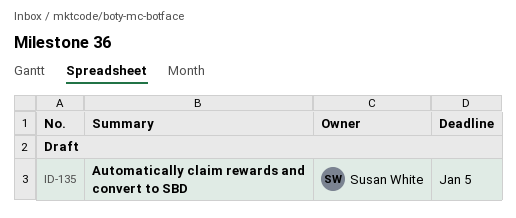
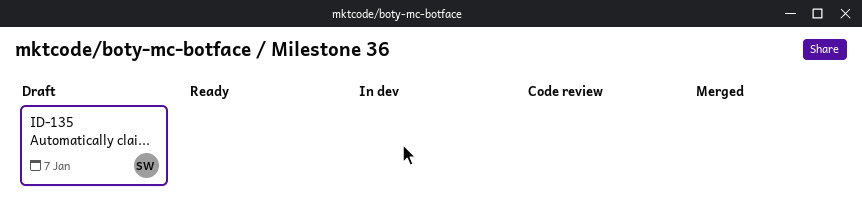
ID-135, due: Jan 5 -> Jan 7

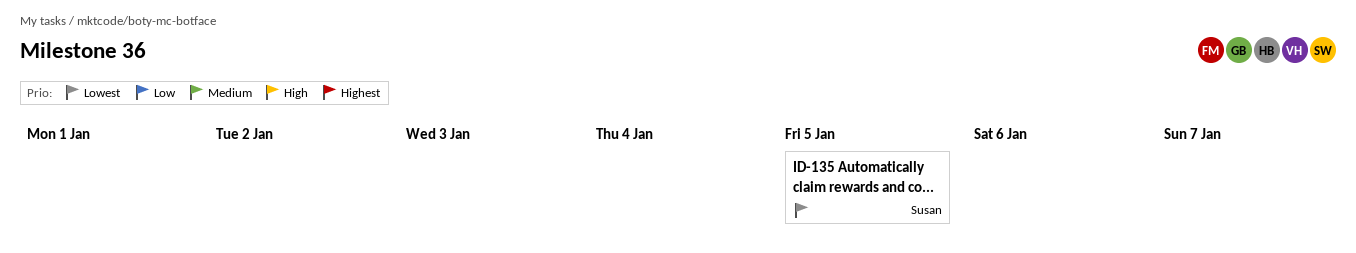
ID-135, due: Jan 7 -> Jan 5

